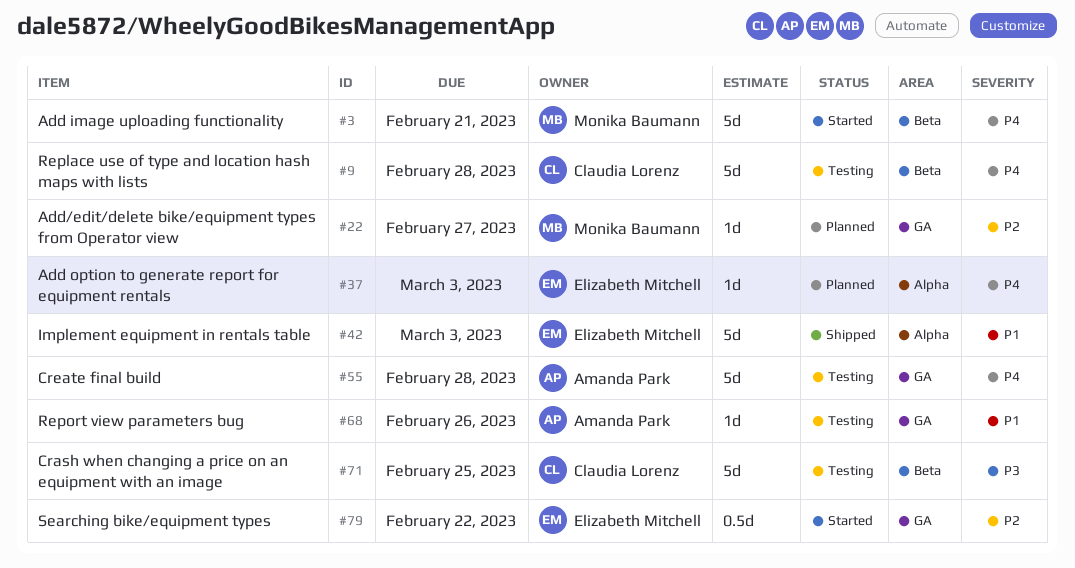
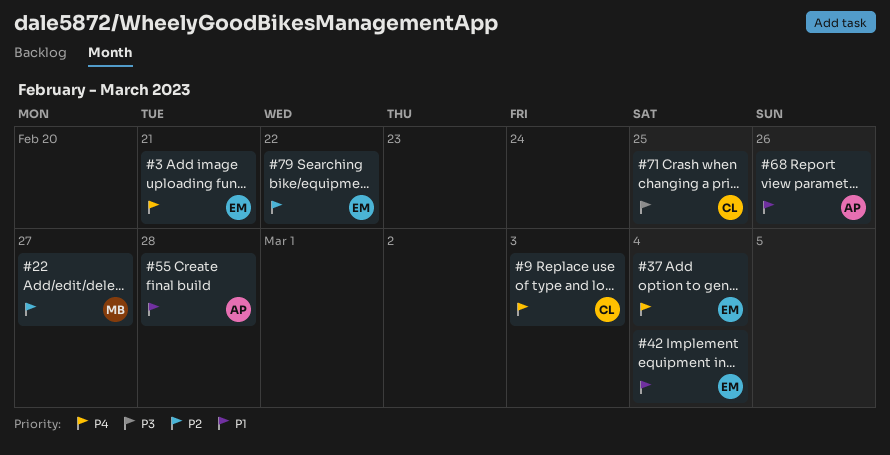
#3, owner: Monika Baumann -> Elizabeth Mitchell
#9, due: Feb 28 -> Mar 3
#37, due: Mar 3 -> Mar 4
#42, due: Mar 3 -> Mar 4
#55, priority: P4 -> P1

